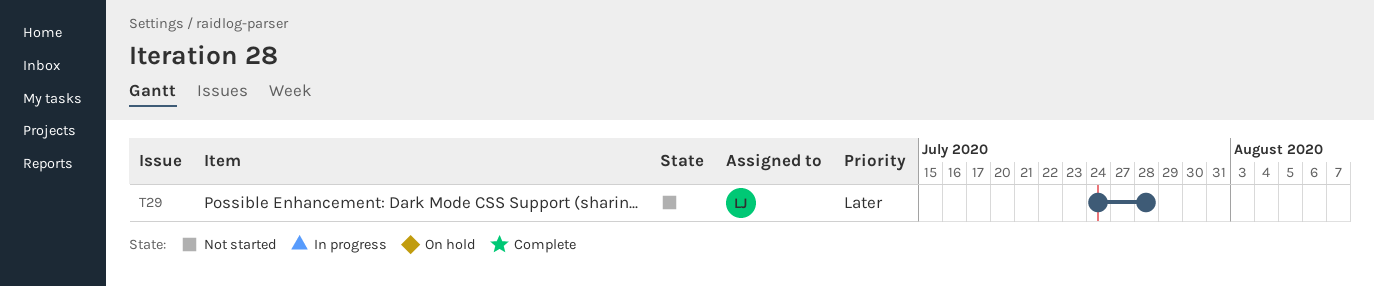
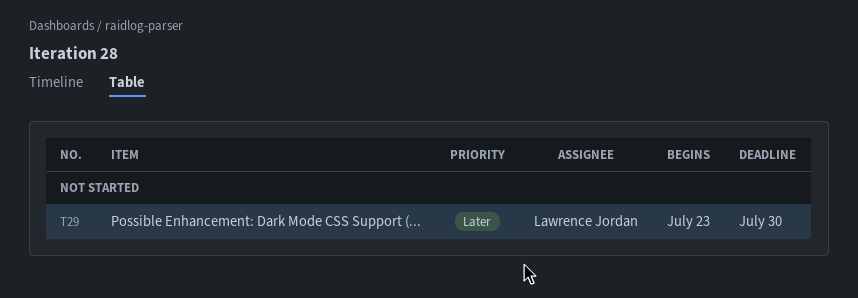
T29, start: Jul 24 -> Jul 23
T29, due: Jul 28 -> Jul 30

